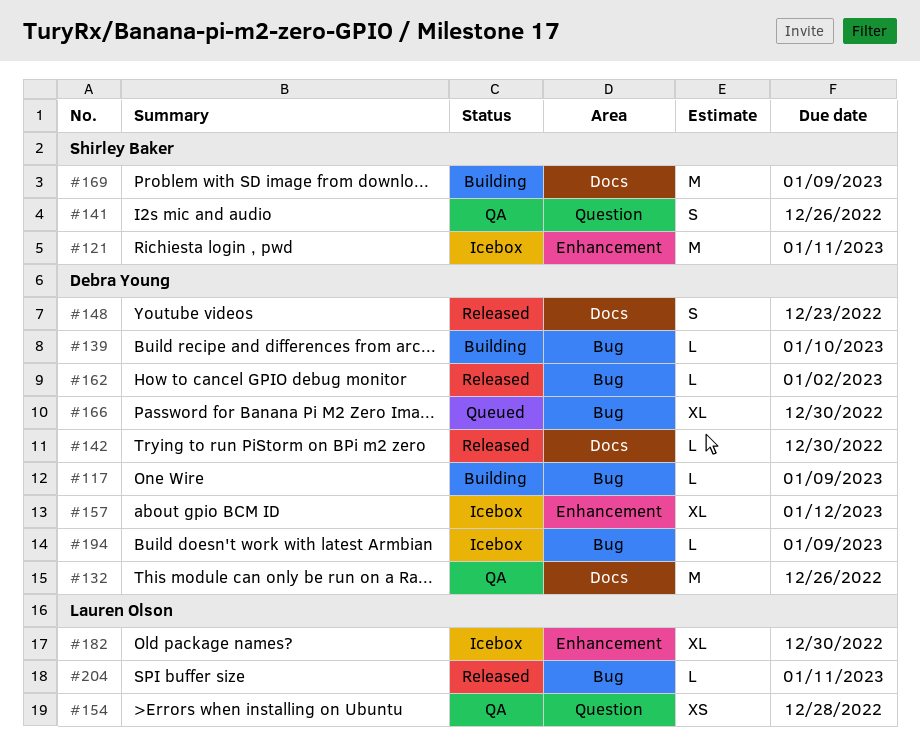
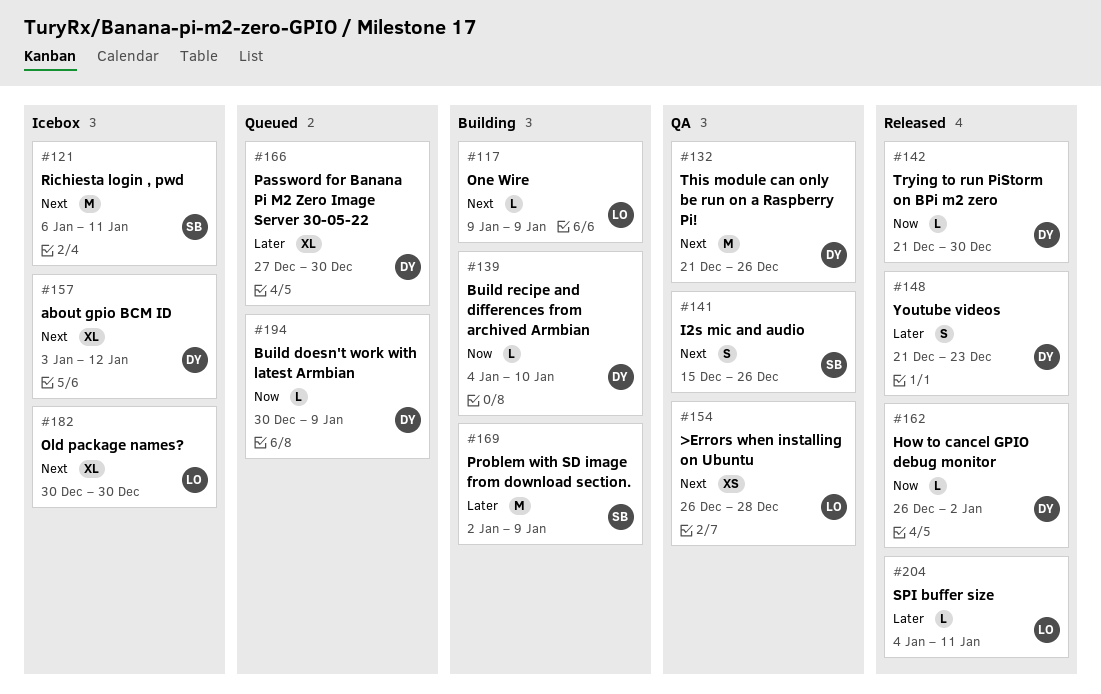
#117, owner: Debra Young -> Lauren Olson
#194, status: Icebox -> Queued

